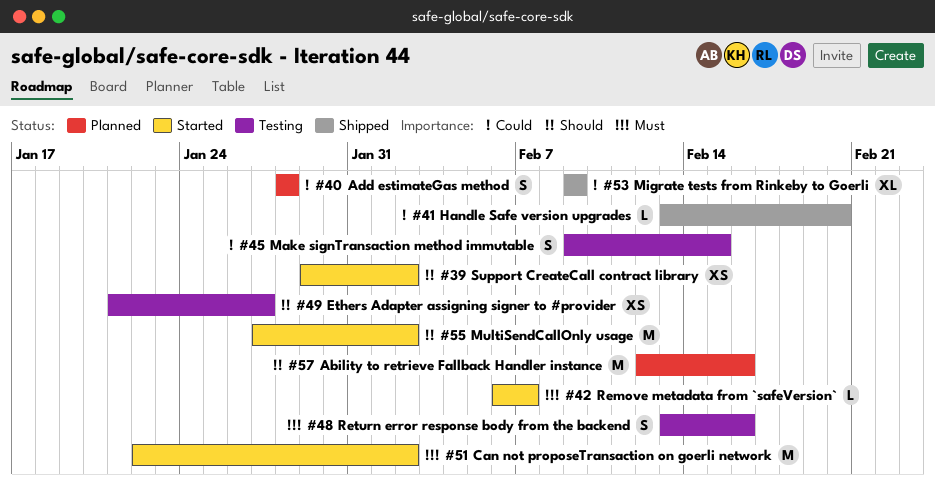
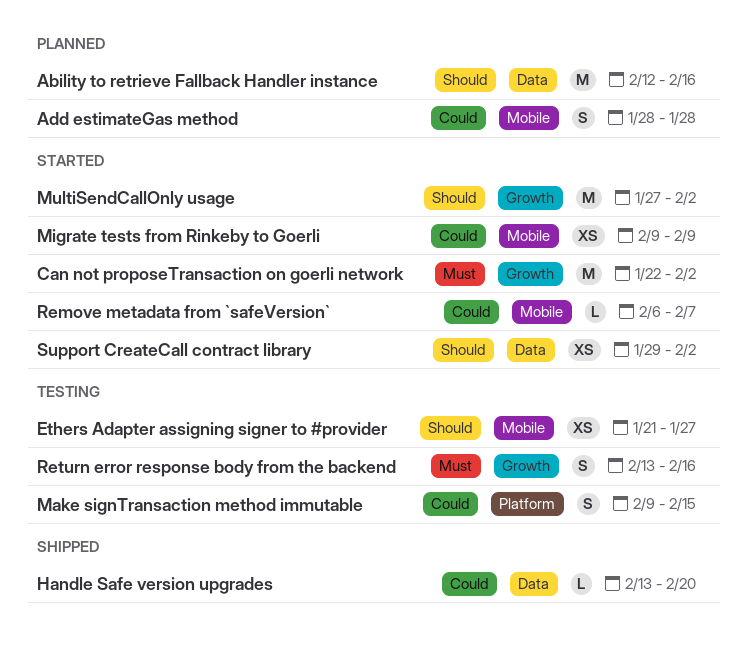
Migrate tests from Rinkeby to Goerli, status: Shipped -> Started
Migrate tests from Rinkeby to Goerli, estimate: XL -> XS
Remove metadata from `safeVersion`, priority: Must -> Could

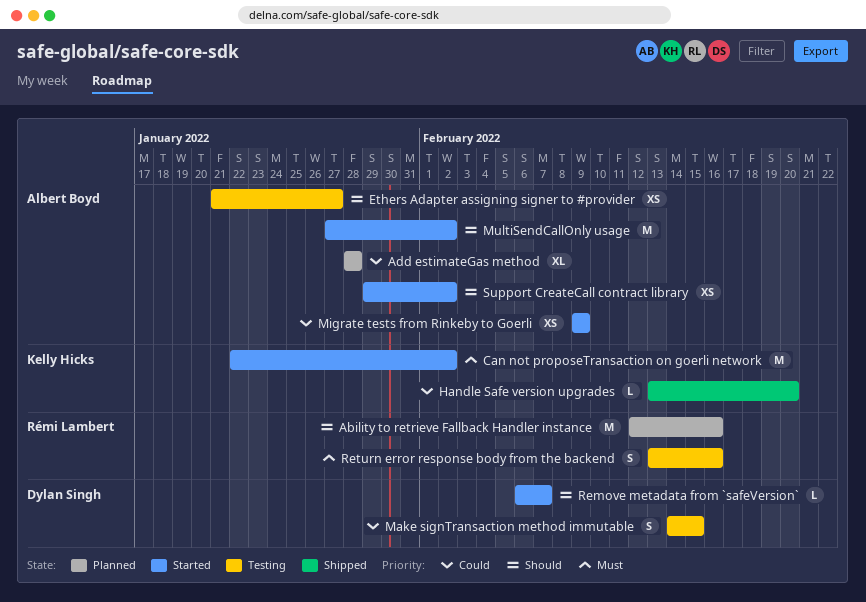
Add estimateGas method, estimate: S -> XL
Make signTransaction method immutable, start: Feb 9 -> Feb 14
Remove metadata from `safeVersion`, priority: Could -> Should

